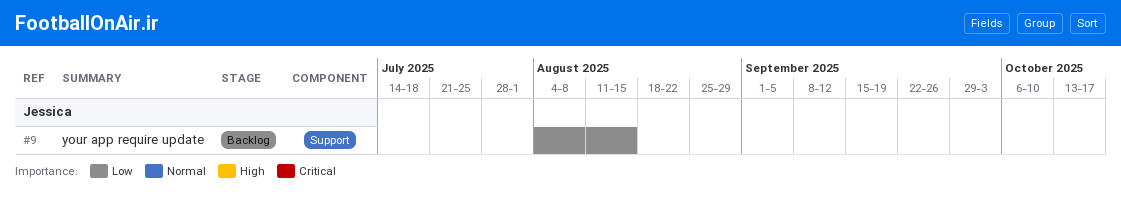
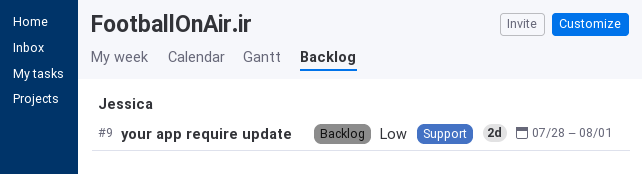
#9, start: Aug 4 -> Jul 28
#9, due: Aug 15 -> Aug 1

